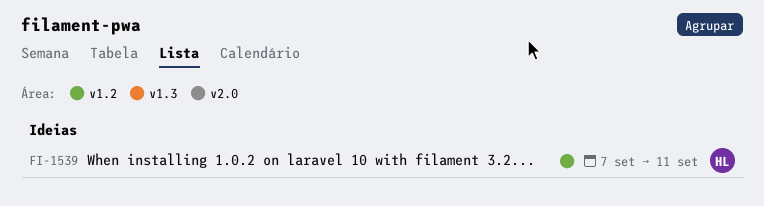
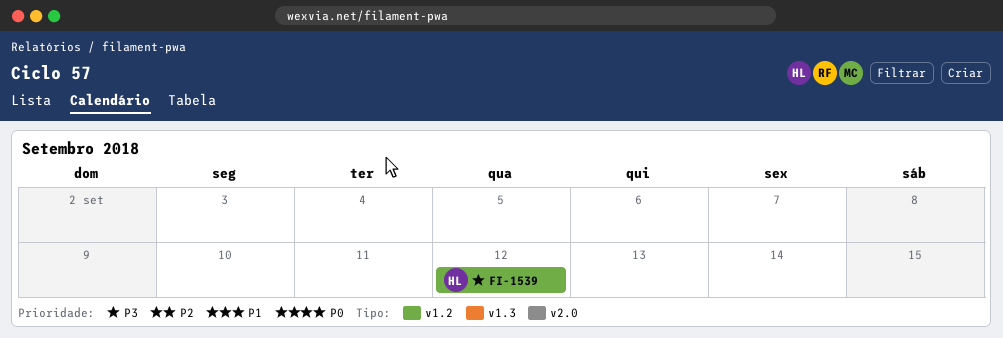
FI-1539, start: Sep 7 -> Sep 12
FI-1539, due: Sep 11 -> Sep 12

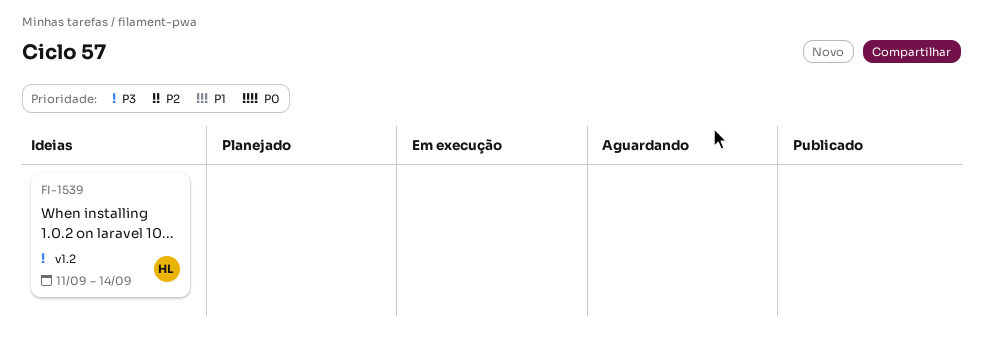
FI-1539, start: Sep 12 -> Sep 11
FI-1539, due: Sep 12 -> Sep 14

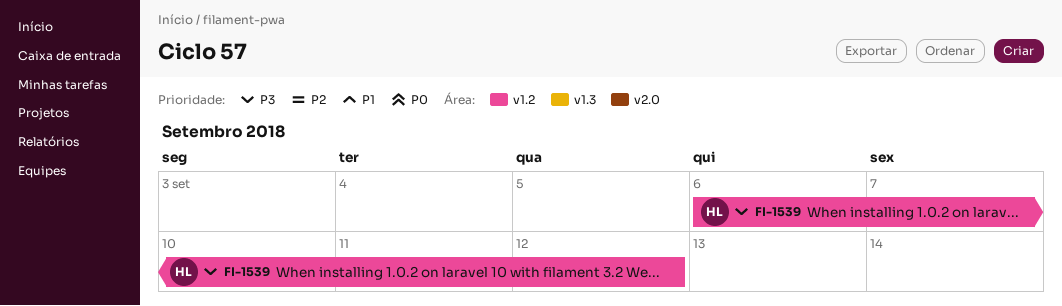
FI-1539, start: Sep 11 -> Sep 6
FI-1539, due: Sep 14 -> Sep 12

